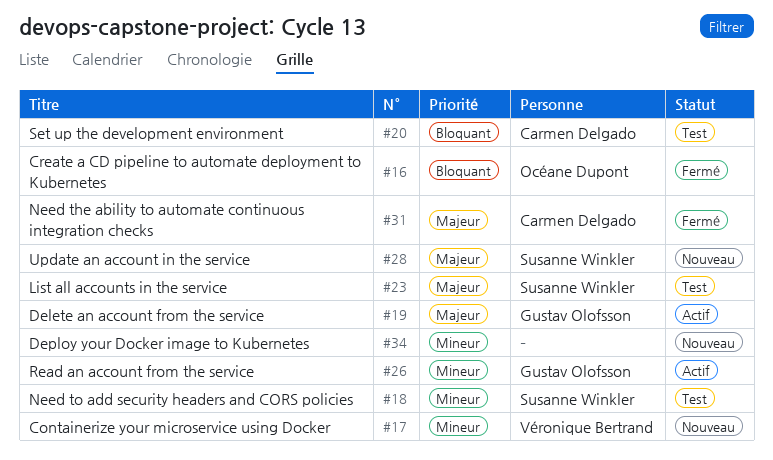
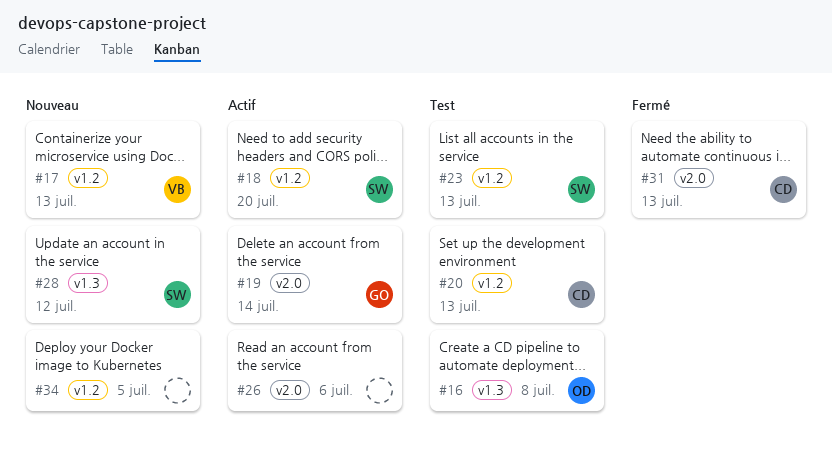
#16, status: Fermé -> Test
#18, status: Test -> Actif
#26, owner: Gustav Olofsson -> none

